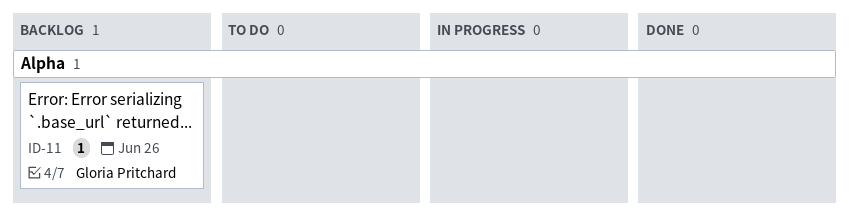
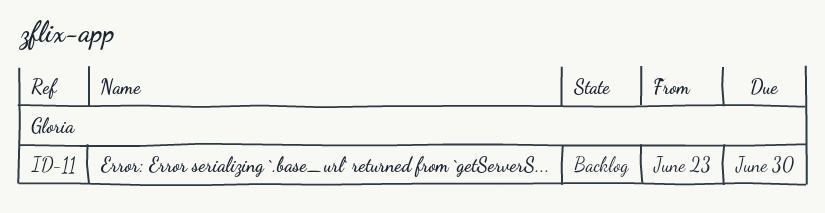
ID-11, due: Jun 26 -> Jun 30

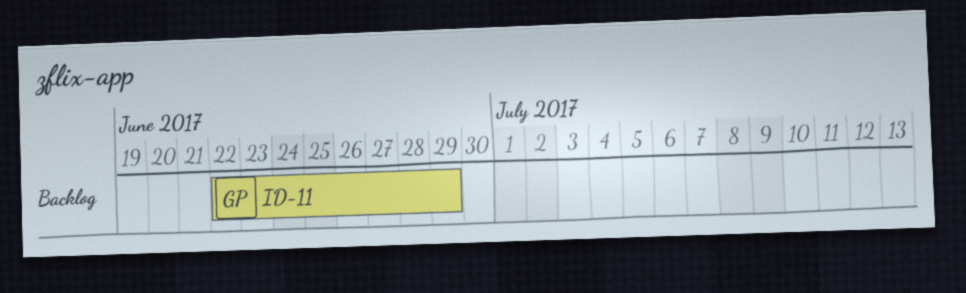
ID-11, start: Jun 23 -> Jun 22
ID-11, due: Jun 30 -> Jun 29

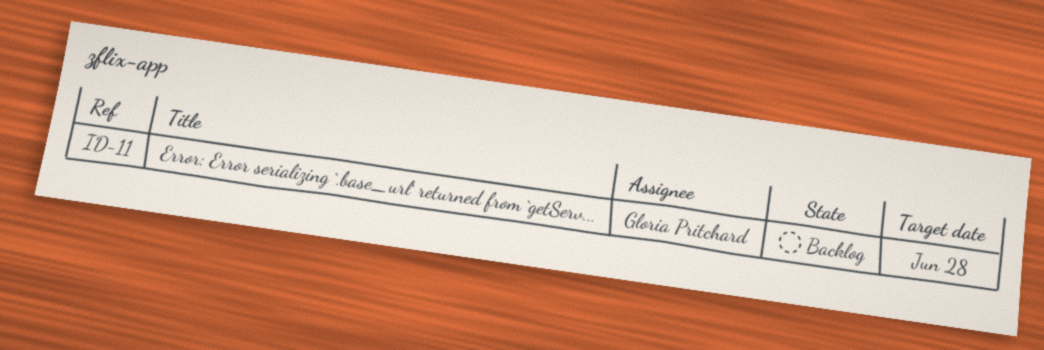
ID-11, due: Jun 29 -> Jun 28

